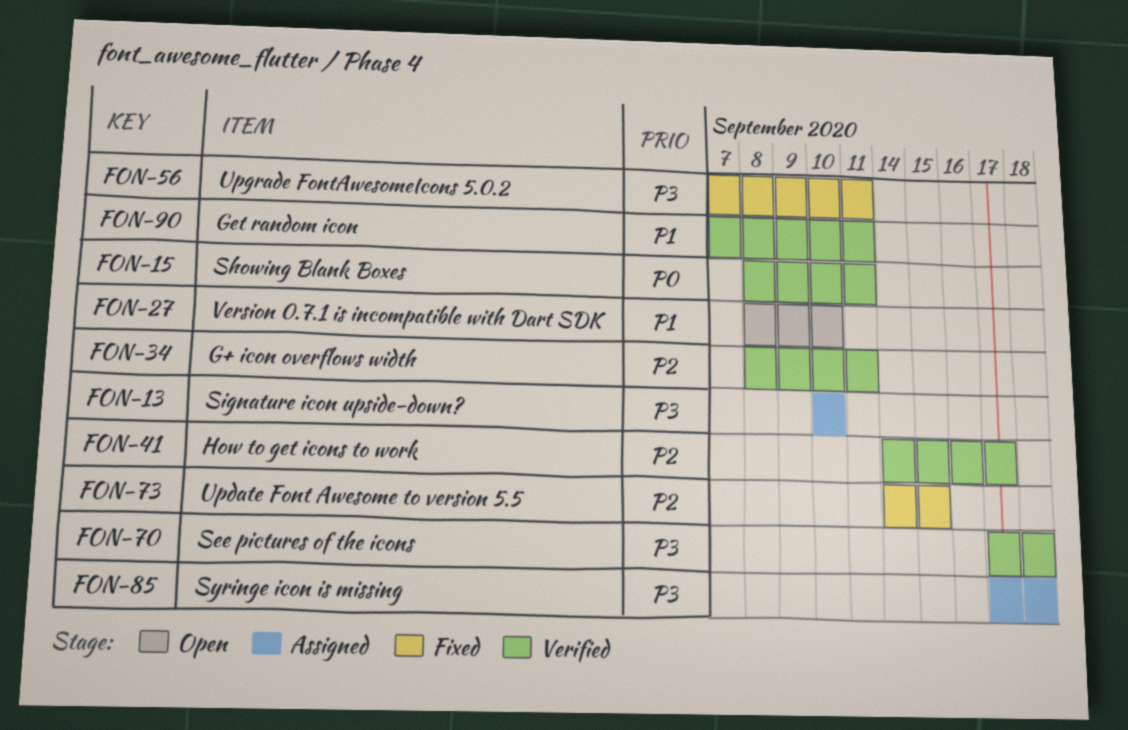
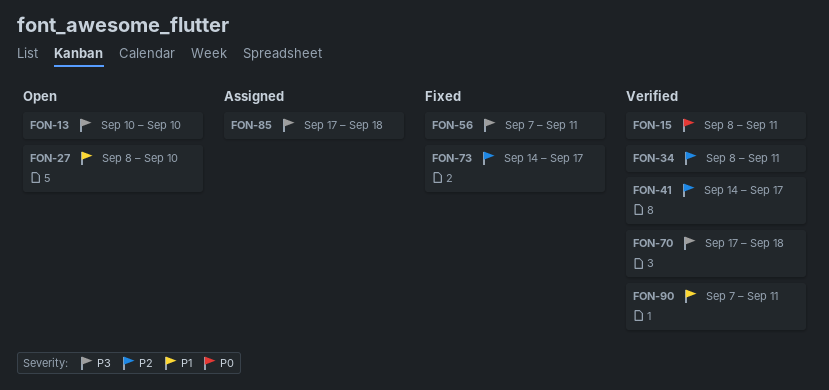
FON-13, status: Assigned -> Open
FON-73, due: Sep 15 -> Sep 17

